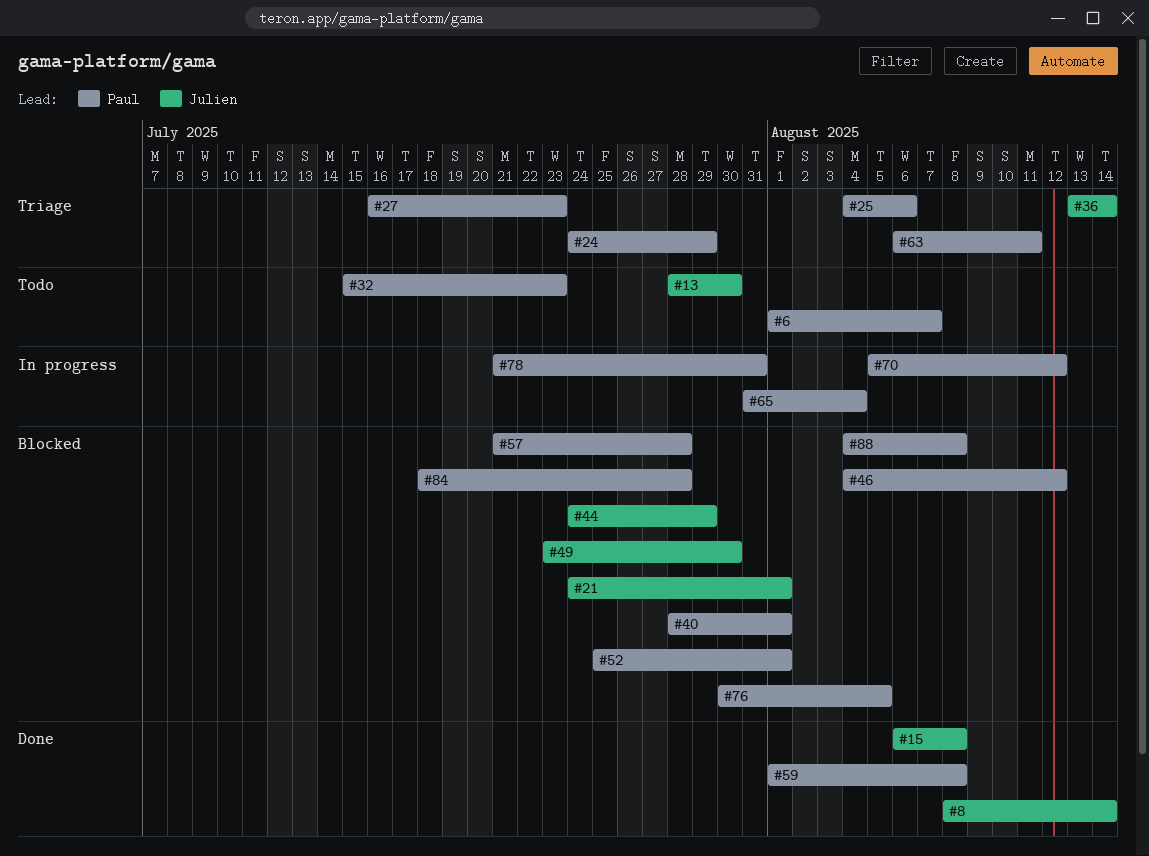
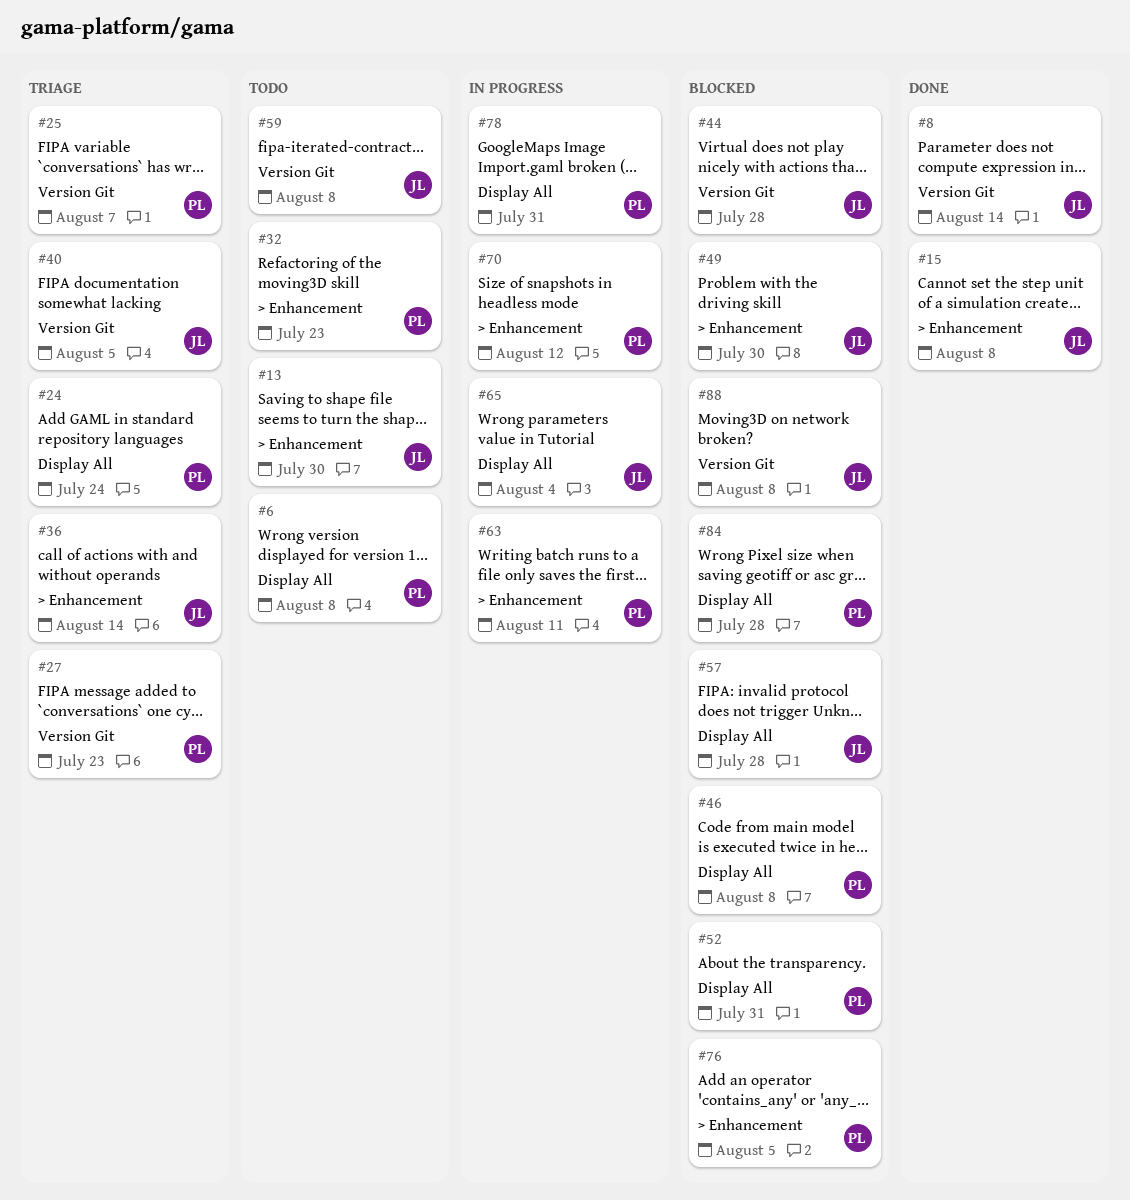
#6, due: Aug 7 -> Aug 8
#21: present -> none
#24, due: Jul 29 -> Jul 24
#25, due: Aug 6 -> Aug 7
#40, status: Blocked -> Triage
#40, owner: Paul -> Julien
#40, due: Aug 1 -> Aug 5
#44, due: Jul 29 -> Jul 28
#46, due: Aug 12 -> Aug 8
#52, due: Aug 1 -> Jul 31
#57, owner: Paul -> Julien
#59, status: Done -> Todo
#59, owner: Paul -> Julien
#63, status: Triage -> In progress
#65, owner: Paul -> Julien
#88, owner: Paul -> Julien

